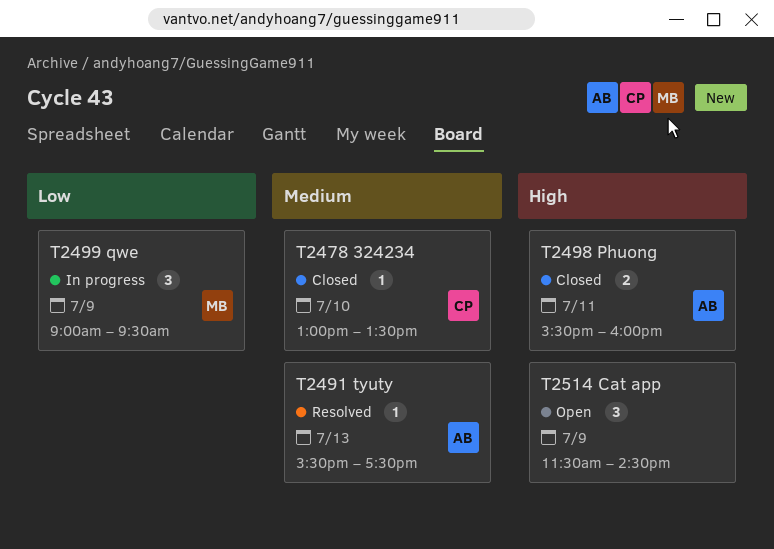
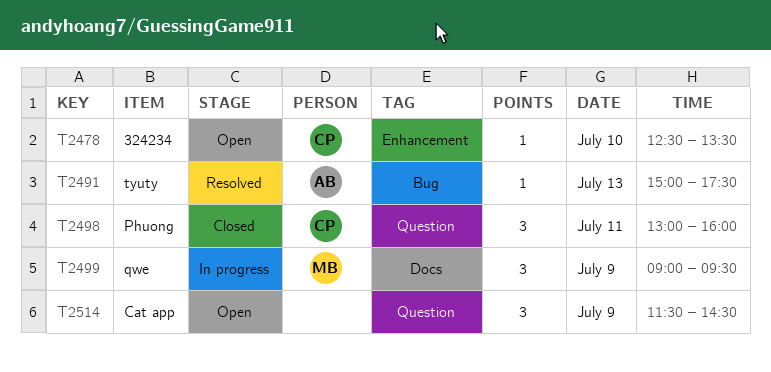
T2478, status: Closed -> Open
T2478, begins: 13:00 -> 12:30
T2491, begins: 15:30 -> 15:00
T2498, owner: AB -> CP
T2498, estimate: 2 -> 3
T2498, begins: 15:30 -> 13:00

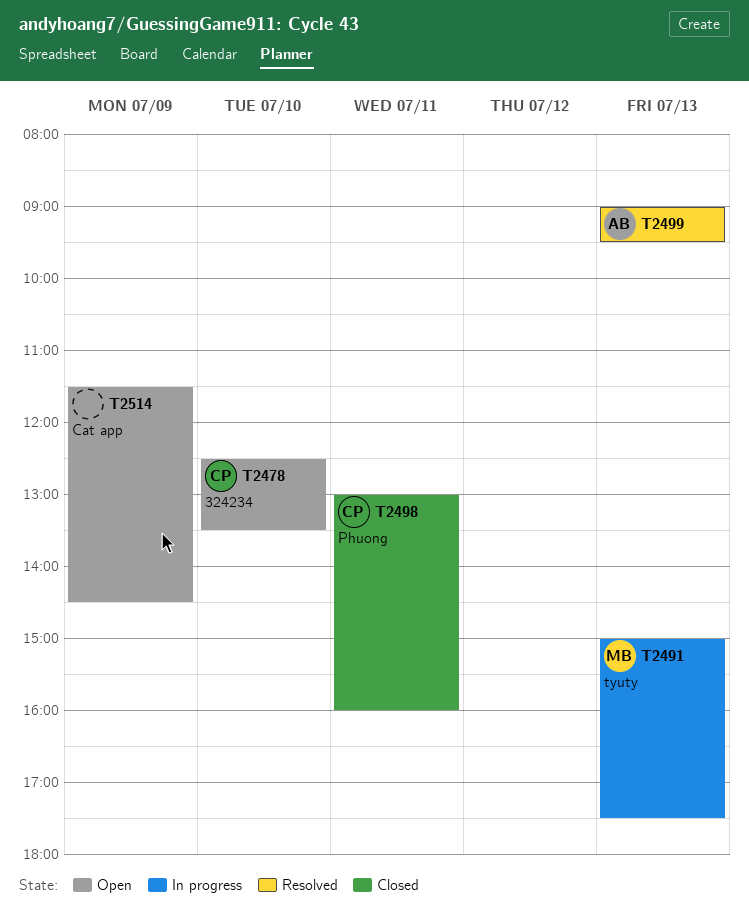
T2491, status: Resolved -> In progress
T2491, owner: AB -> MB
T2499, status: In progress -> Resolved
T2499, owner: MB -> AB
T2499, day: Jul 9 -> Jul 13

